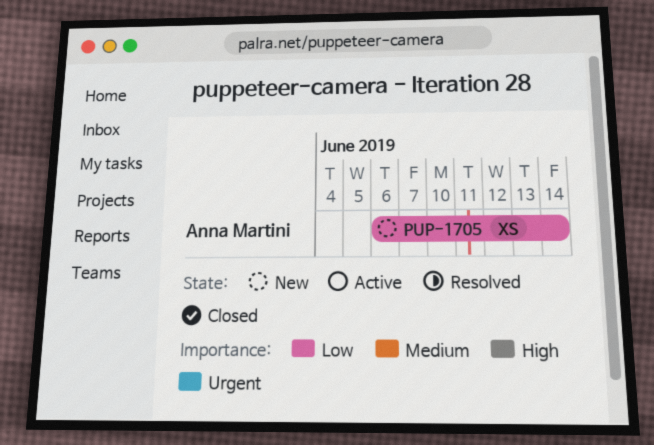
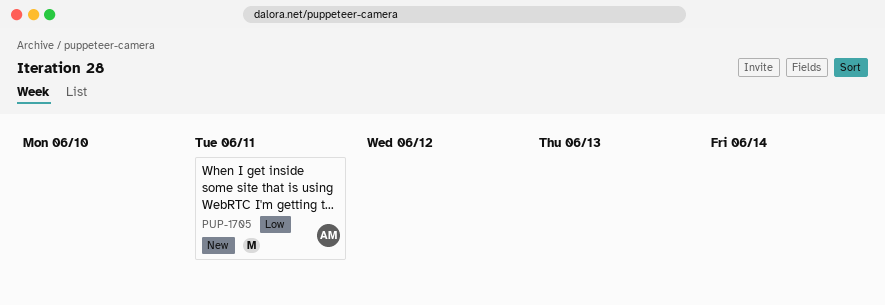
PUP-1705, estimate: XS -> M
PUP-1705, due: Jun 14 -> Jun 11

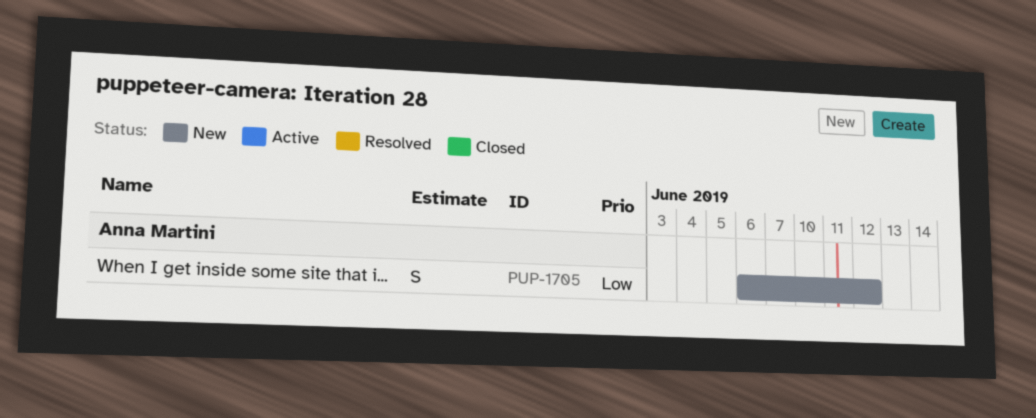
PUP-1705, estimate: M -> S
PUP-1705, due: Jun 11 -> Jun 12

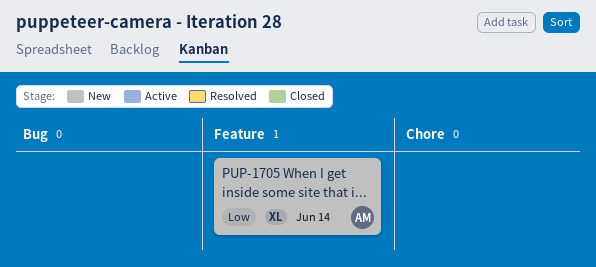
PUP-1705, estimate: S -> XL
PUP-1705, due: Jun 12 -> Jun 14

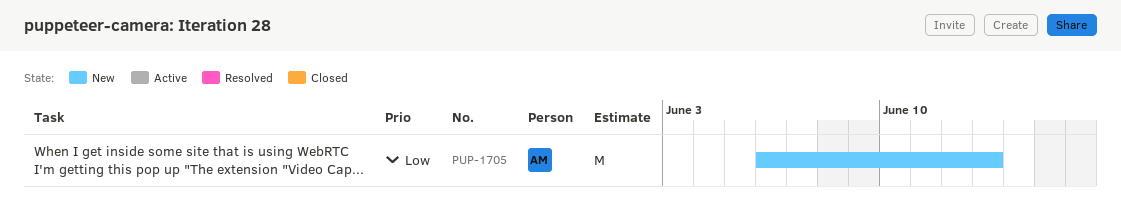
PUP-1705, estimate: XL -> M
PUP-1705, due: Jun 14 -> Jun 13

